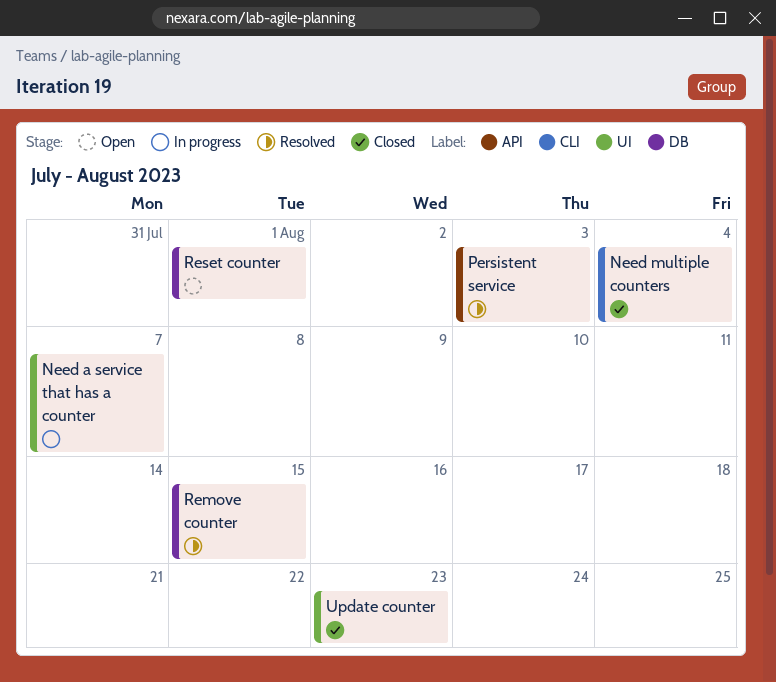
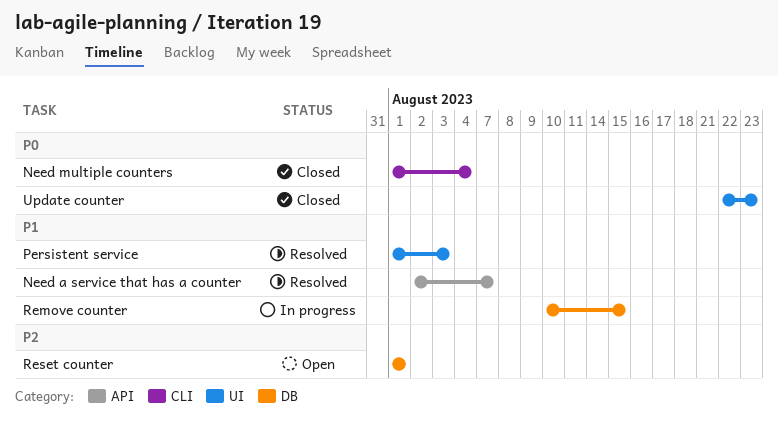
Need a service that has a counter, status: In progress -> Resolved
Need a service that has a counter, label: UI -> API
Persistent service, label: API -> UI
Remove counter, status: Resolved -> In progress

